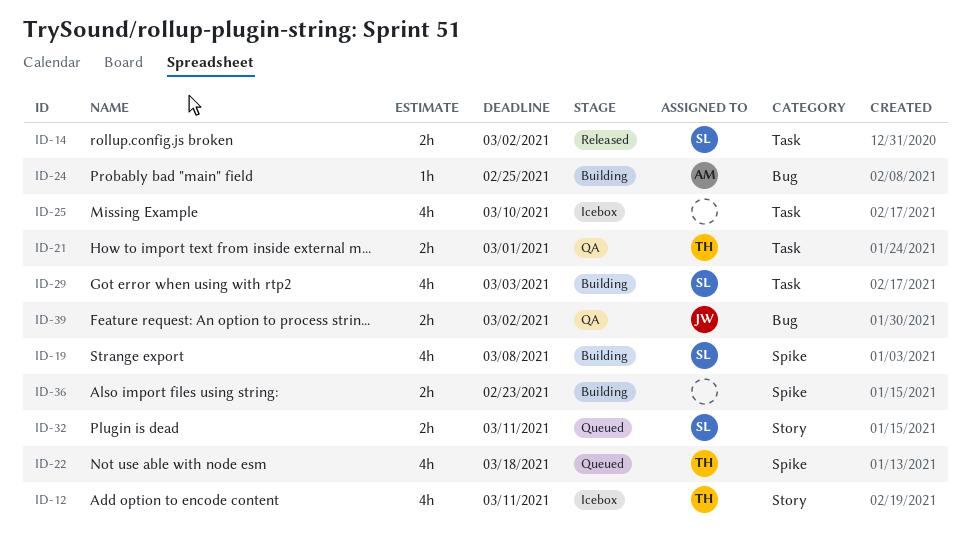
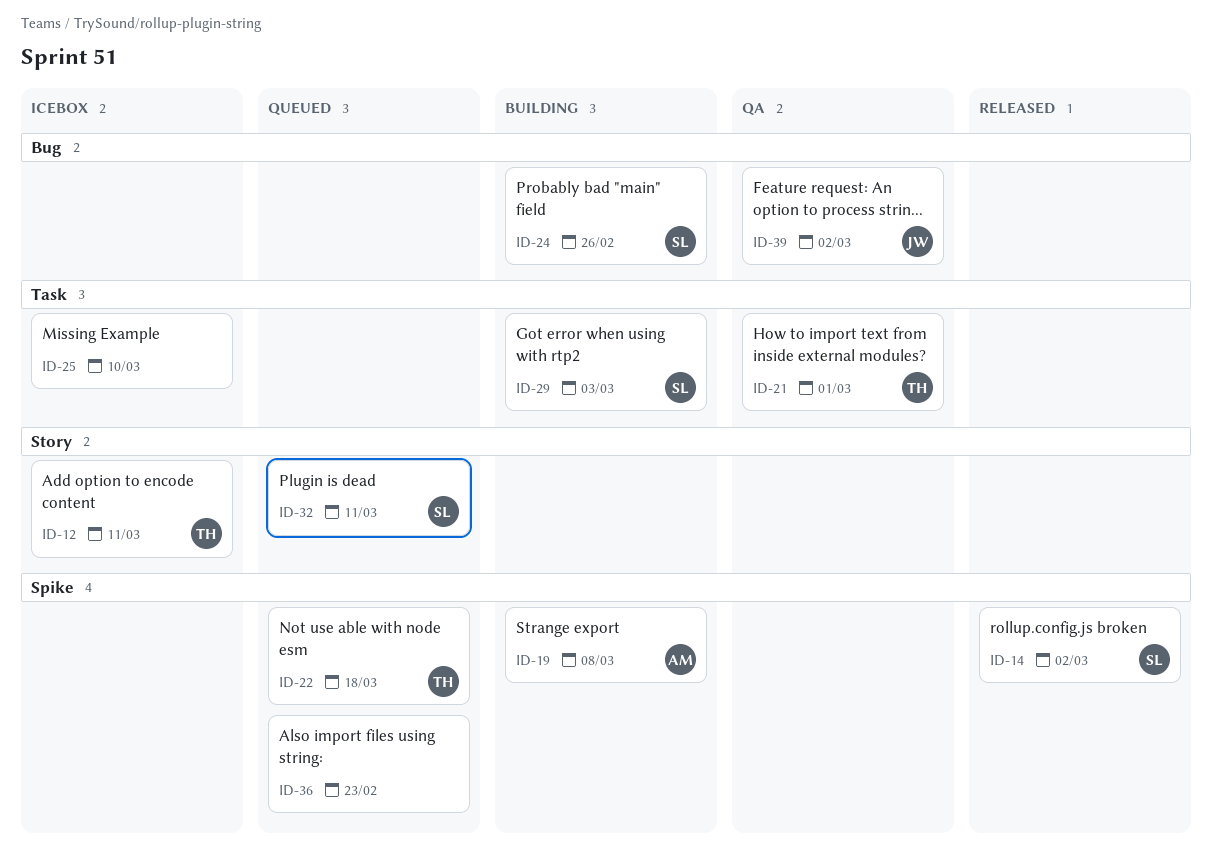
ID-14, label: Task -> Spike
ID-19, owner: SL -> AM
ID-24, owner: AM -> SL
ID-24, due: Feb 25 -> Feb 26
ID-36, status: Building -> Queued

